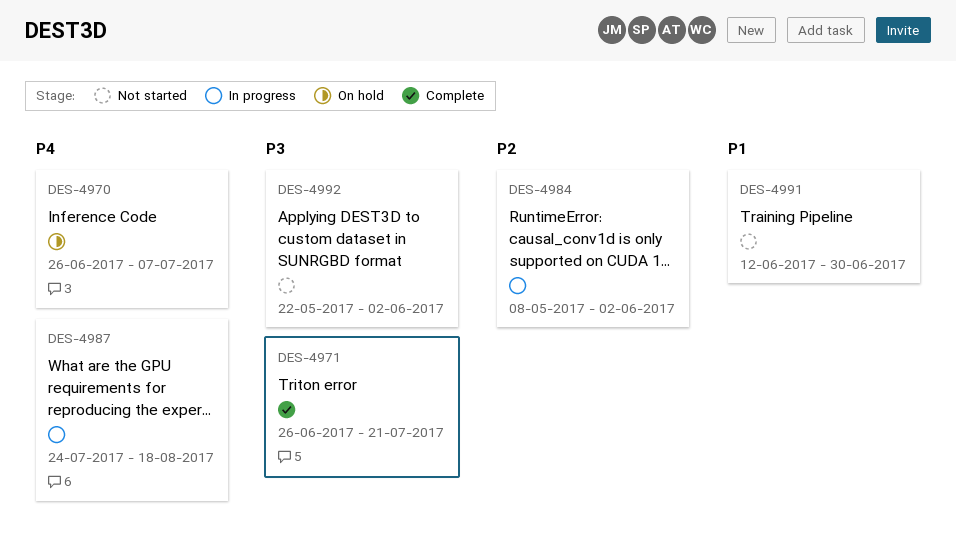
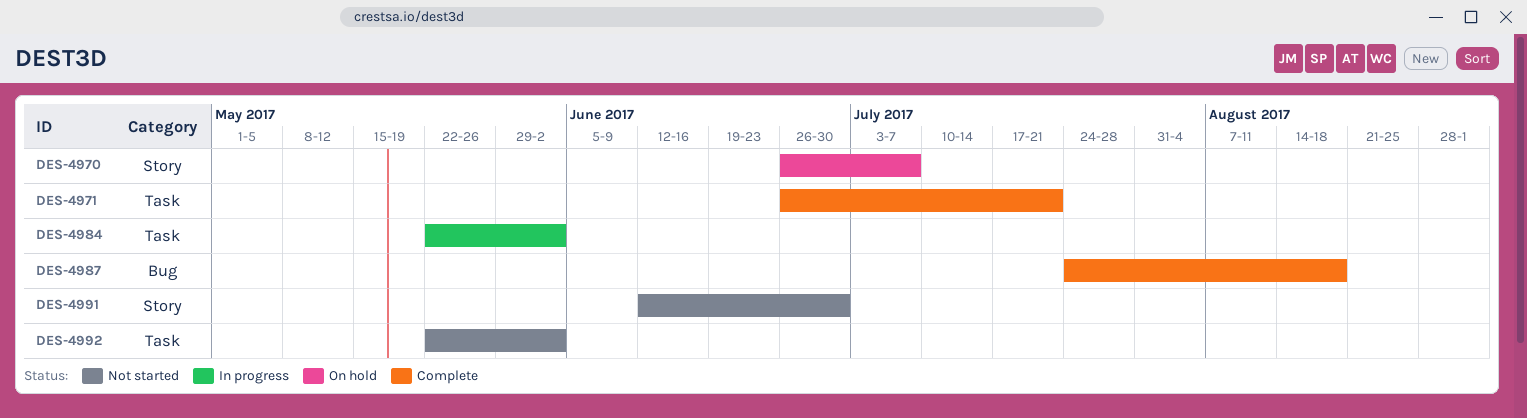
DES-4984, start: May 8 -> May 22
DES-4987, status: In progress -> Complete

